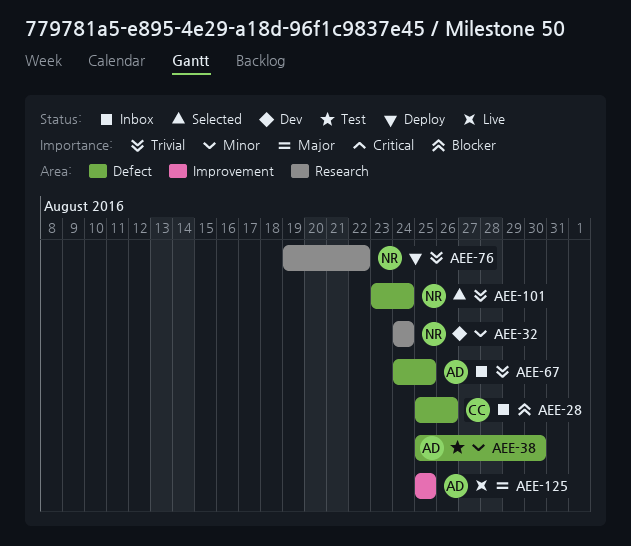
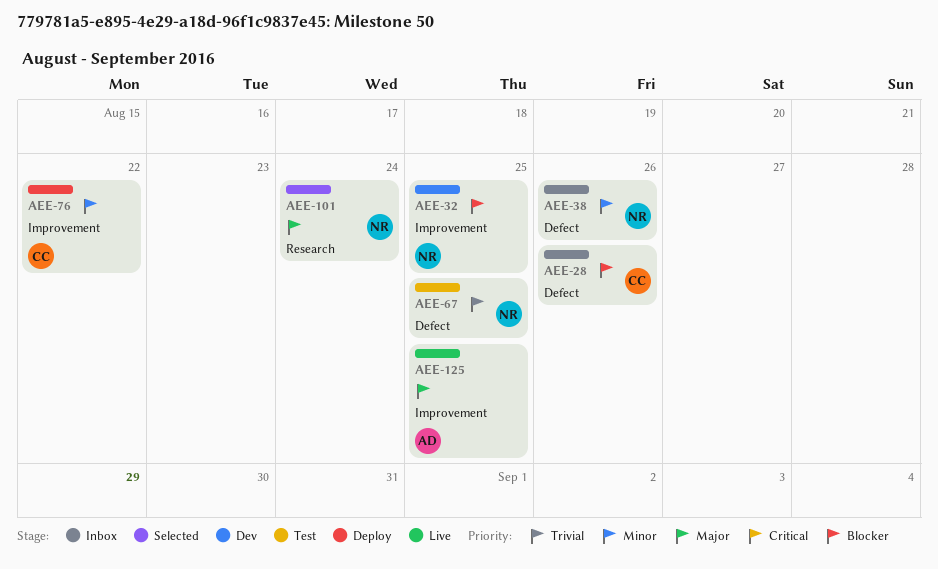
AEE-32, priority: Minor -> Blocker
AEE-32, label: Research -> Improvement
AEE-32, due: Aug 24 -> Aug 25
AEE-38, status: Test -> Inbox
AEE-38, owner: AD -> NR
AEE-38, due: Aug 30 -> Aug 26
AEE-67, status: Inbox -> Test
AEE-67, owner: AD -> NR
AEE-76, owner: NR -> CC
AEE-76, priority: Trivial -> Minor
AEE-76, label: Research -> Improvement
AEE-101, priority: Trivial -> Major
AEE-101, label: Defect -> Research

